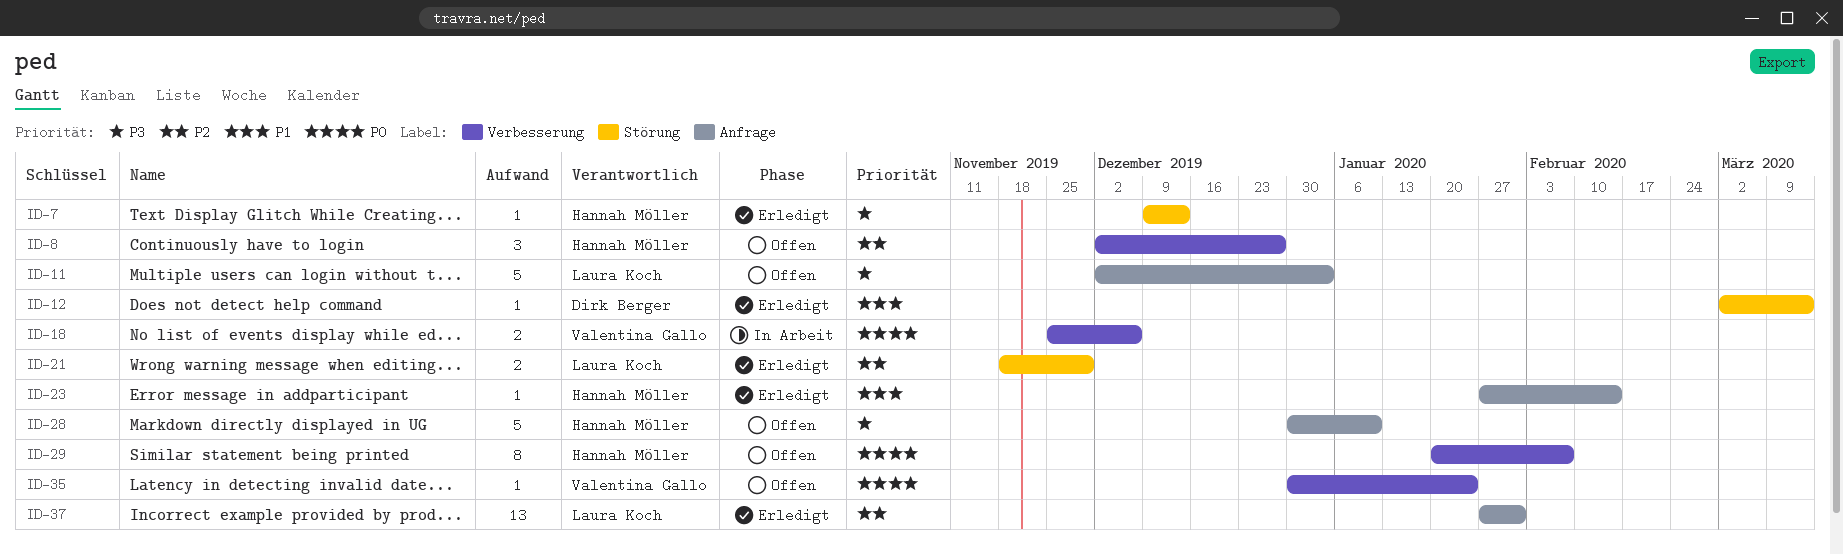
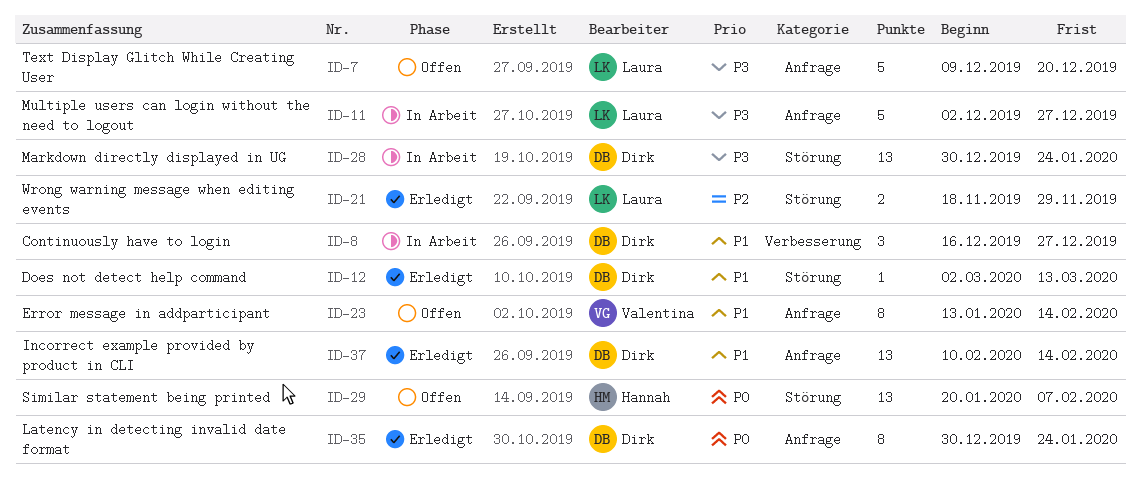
ID-7, status: Erledigt -> Offen
ID-7, owner: Hannah Möller -> Laura Koch
ID-7, label: Störung -> Anfrage
ID-7, estimate: 1 -> 5
ID-7, due: Dec 13 -> Dec 20
ID-8, status: Offen -> In Arbeit
ID-8, owner: Hannah Möller -> Dirk Berger
ID-8, priority: P2 -> P1
ID-8, start: Dec 2 -> Dec 16
ID-11, status: Offen -> In Arbeit
ID-11, due: Jan 3 -> Dec 27
ID-18: present -> none
ID-23, status: Erledigt -> Offen
ID-23, owner: Hannah Möller -> Valentina Gallo
ID-23, estimate: 1 -> 8
ID-23, start: Jan 27 -> Jan 13
ID-28, status: Offen -> In Arbeit
ID-28, owner: Hannah Möller -> Dirk Berger
ID-28, label: Anfrage -> Störung
ID-28, estimate: 5 -> 13
ID-28, due: Jan 10 -> Jan 24
ID-29, label: Verbesserung -> Störung
ID-29, estimate: 8 -> 13
ID-35, status: Offen -> Erledigt
ID-35, owner: Valentina Gallo -> Dirk Berger
ID-35, label: Verbesserung -> Anfrage
ID-35, estimate: 1 -> 8
ID-37, owner: Laura Koch -> Dirk Berger
ID-37, priority: P2 -> P1
ID-37, start: Jan 27 -> Feb 10
ID-37, due: Jan 31 -> Feb 14

